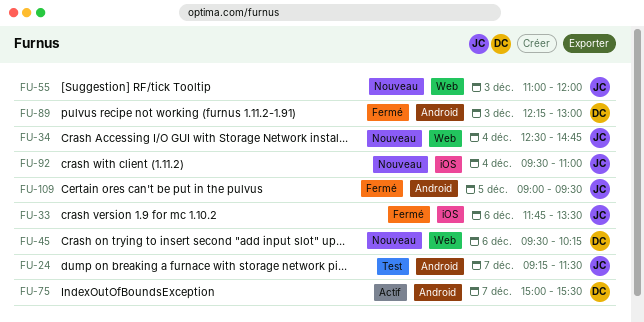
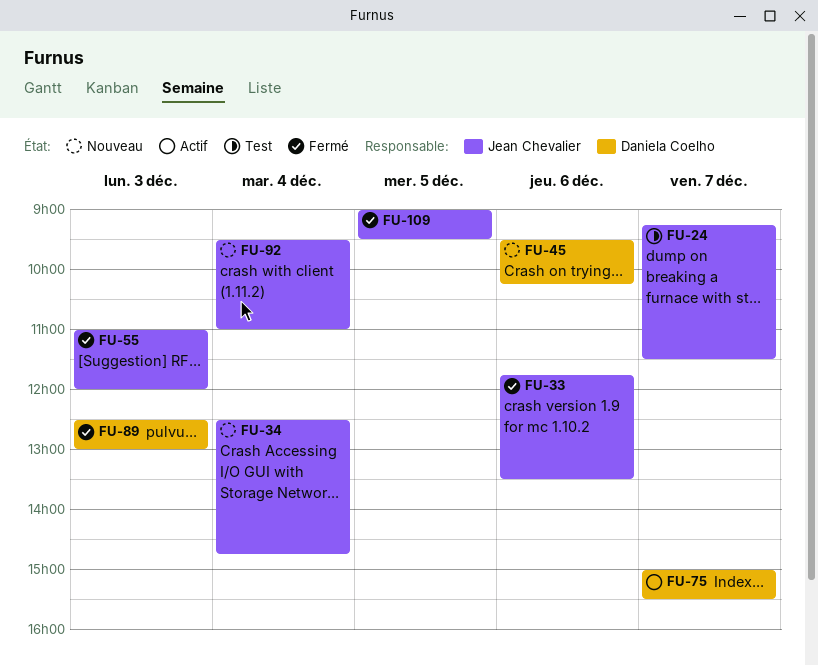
FU-55, status: Nouveau -> Fermé
FU-89, begins: 12:15 -> 12:30

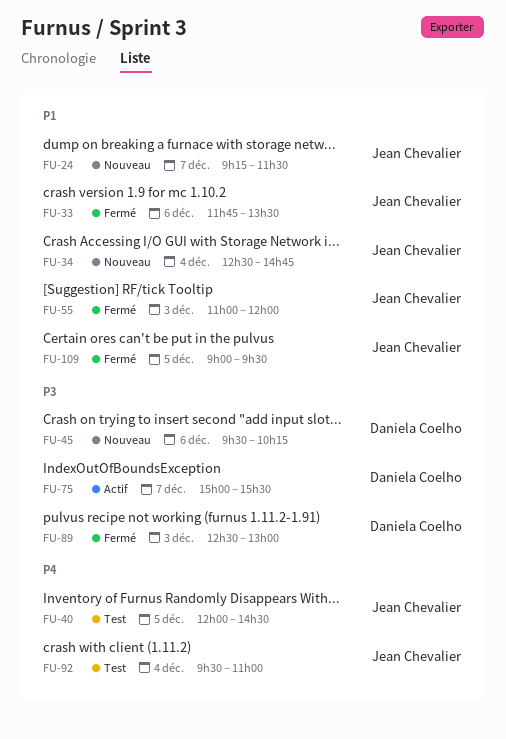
FU-24, status: Test -> Nouveau
FU-40: none -> present
FU-92, status: Nouveau -> Test

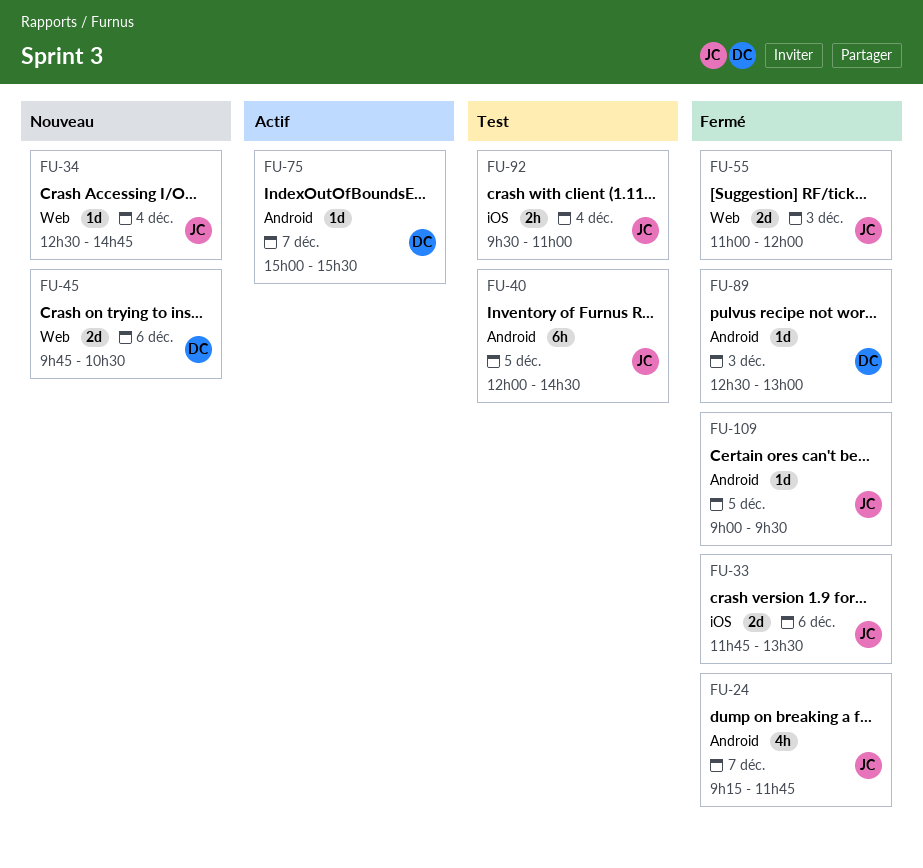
FU-24, status: Nouveau -> Fermé
FU-24, ends: 11:30 -> 11:45
FU-45, begins: 09:30 -> 09:45
FU-45, ends: 10:15 -> 10:30

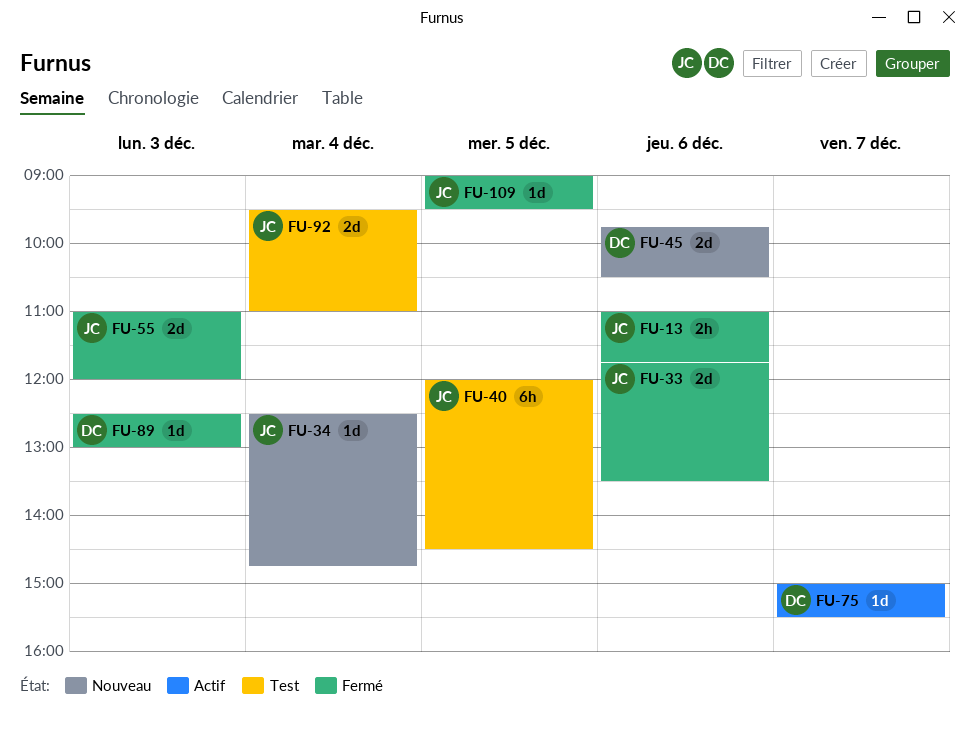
FU-13: none -> present
FU-24: present -> none
FU-92, estimate: 2h -> 2d

